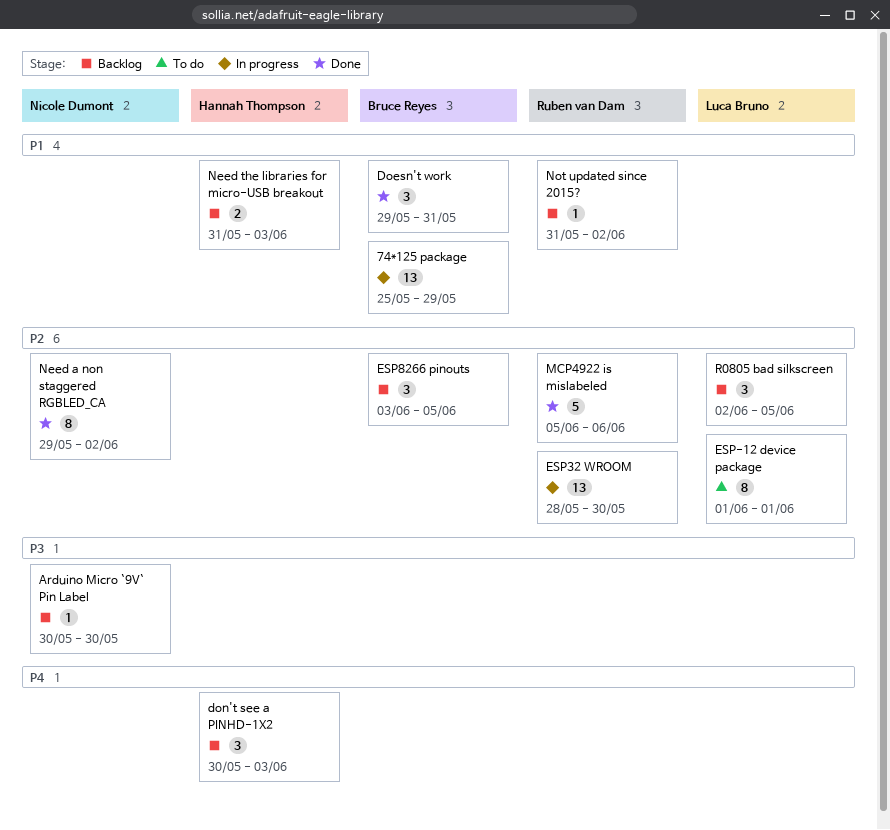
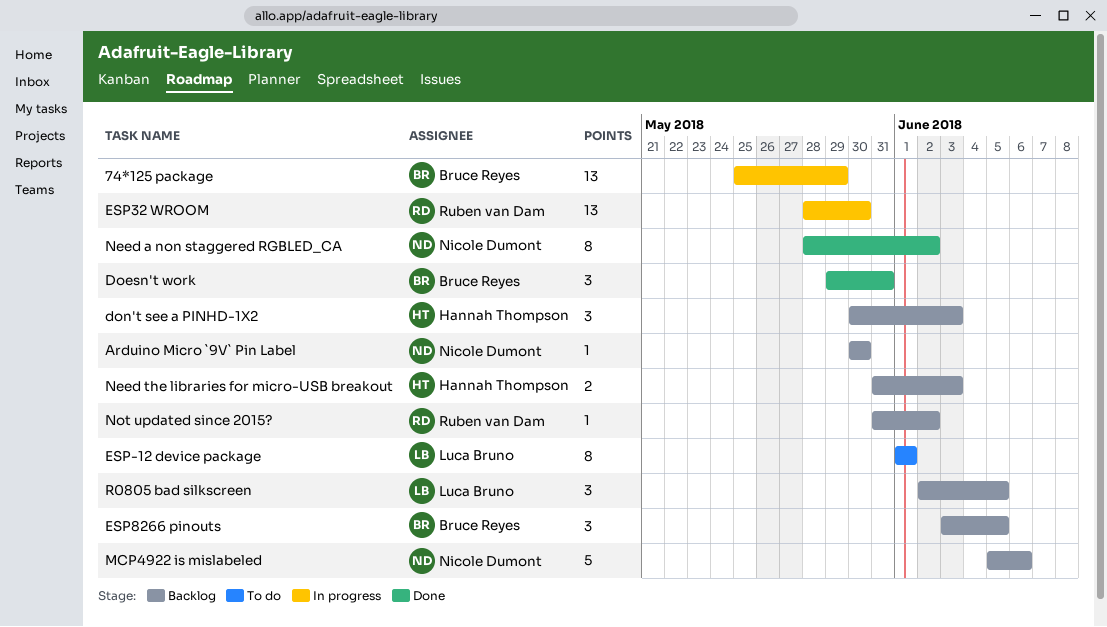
MCP4922 is mislabeled, status: Done -> Backlog
MCP4922 is mislabeled, owner: Ruben van Dam -> Nicole Dumont
Need a non staggered RGBLED_CA, start: May 29 -> May 28

